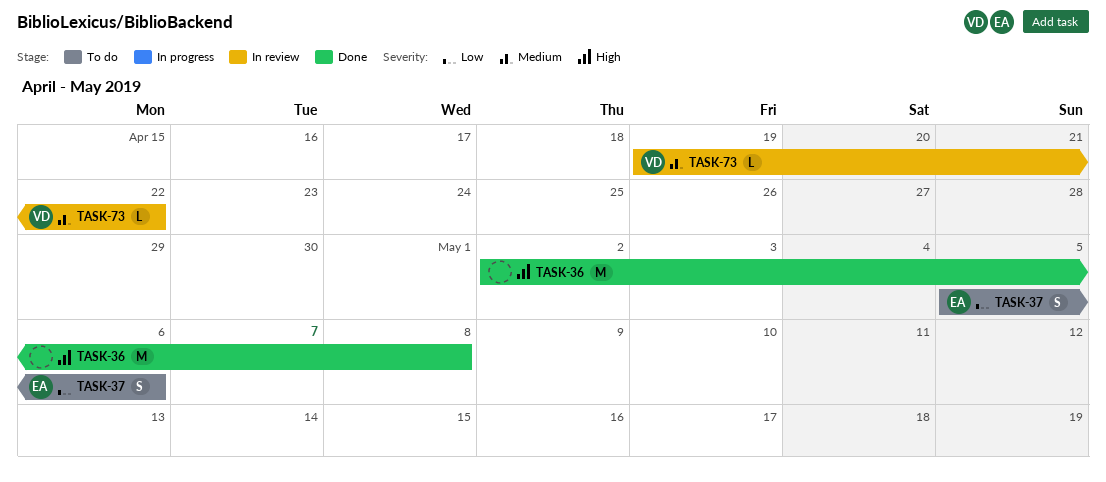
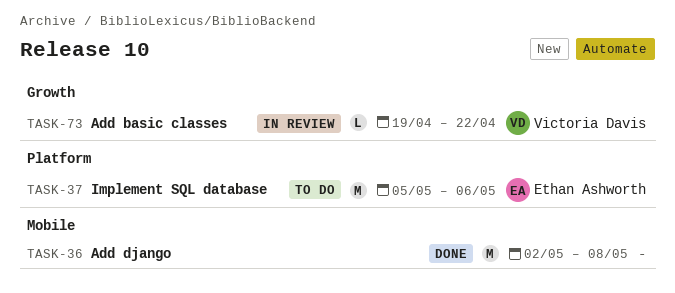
TASK-37, estimate: S -> M

